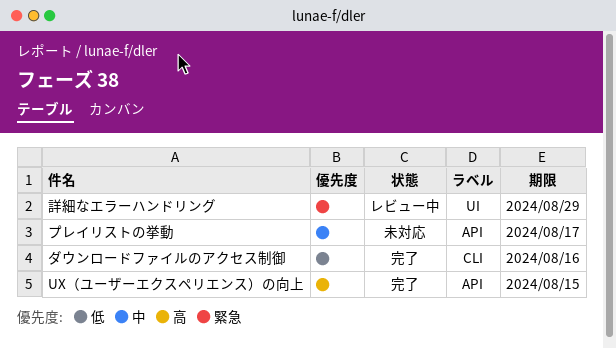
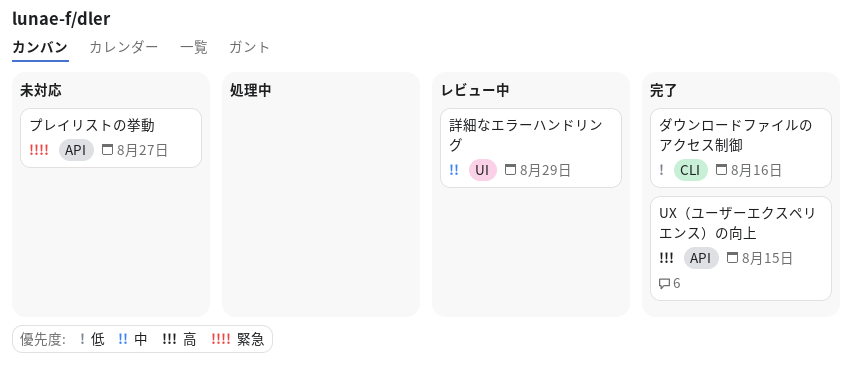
プレイリストの挙動, priority: 中 -> 緊急
プレイリストの挙動, due: Aug 17 -> Aug 27
詳細なエラーハンドリング, priority: 緊急 -> 中

